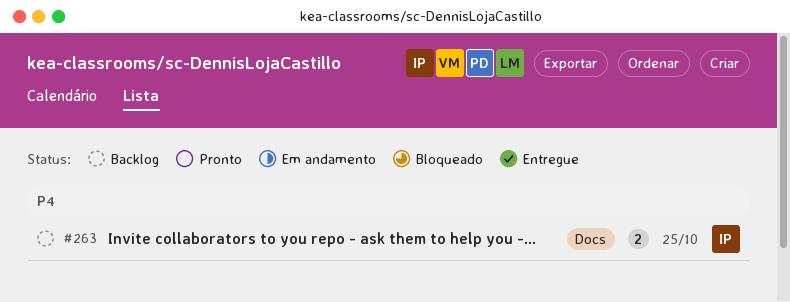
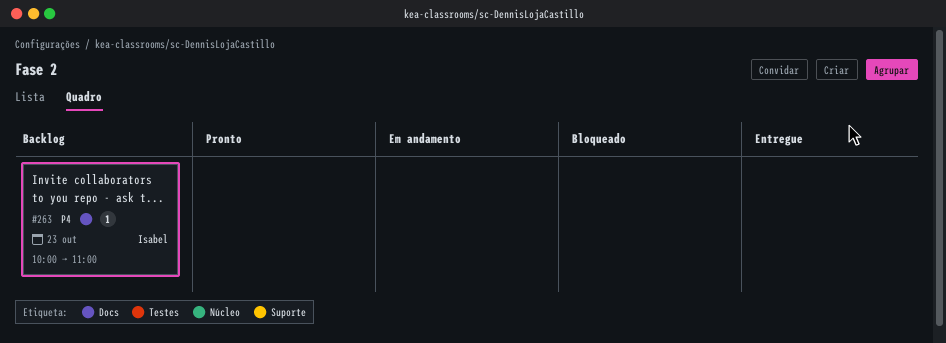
#263, estimate: 2 -> 1
#263, day: Oct 25 -> Oct 23

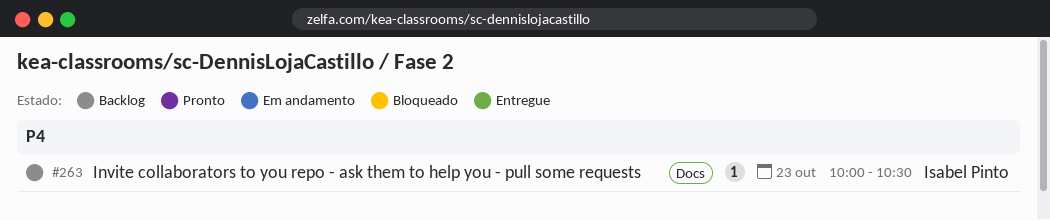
#263, ends: 11:00 -> 10:30

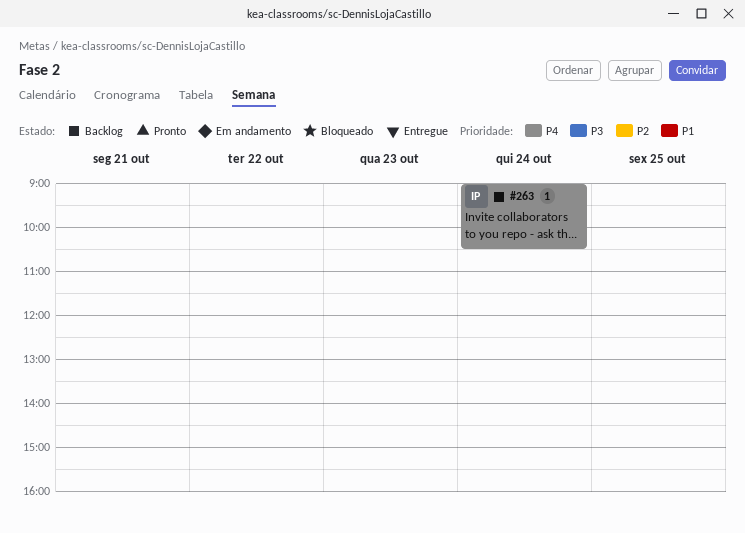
#263, day: Oct 23 -> Oct 24
#263, begins: 10:00 -> 09:00

